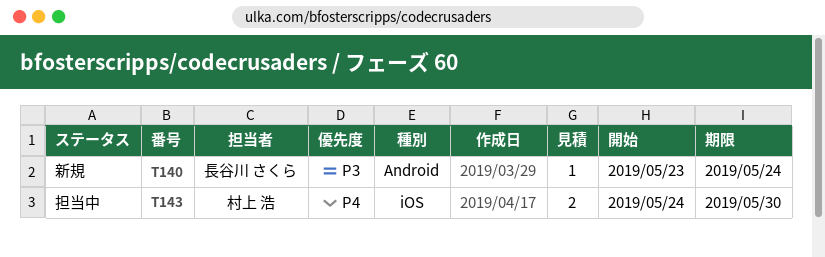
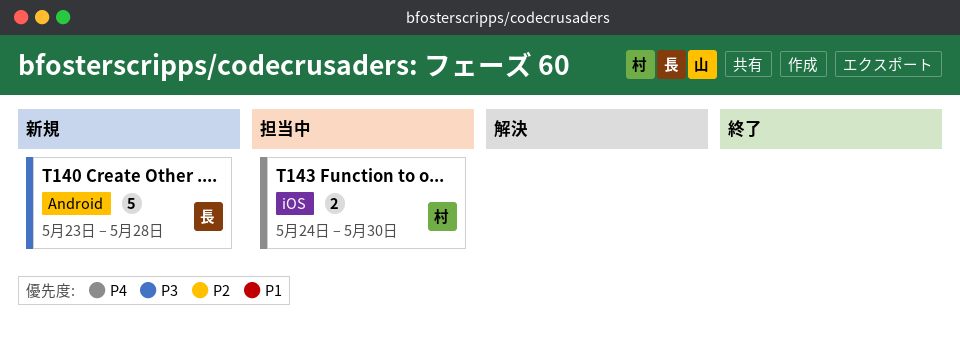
T140, estimate: 1 -> 5
T140, due: May 24 -> May 28

